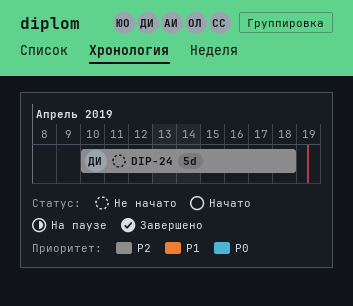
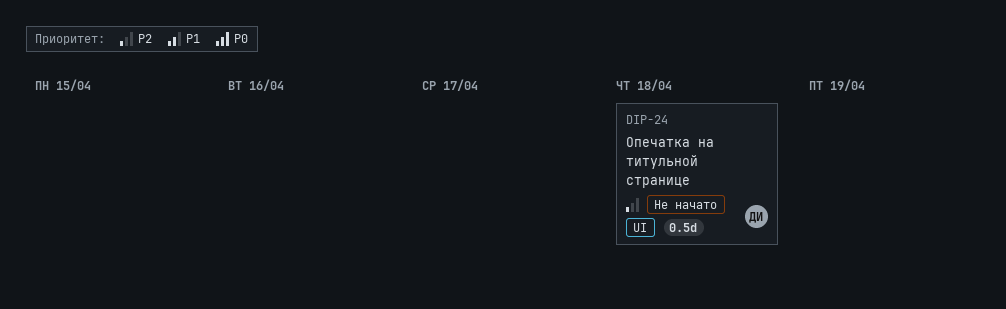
DIP-24, estimate: 5d -> 0.5d

